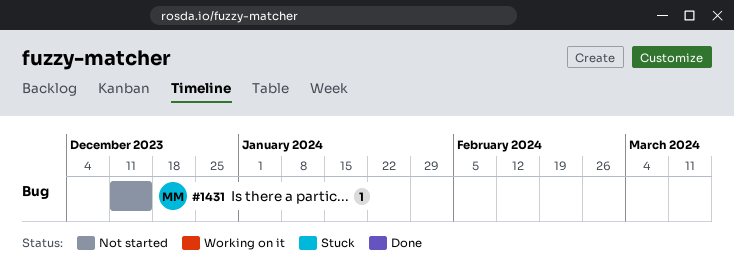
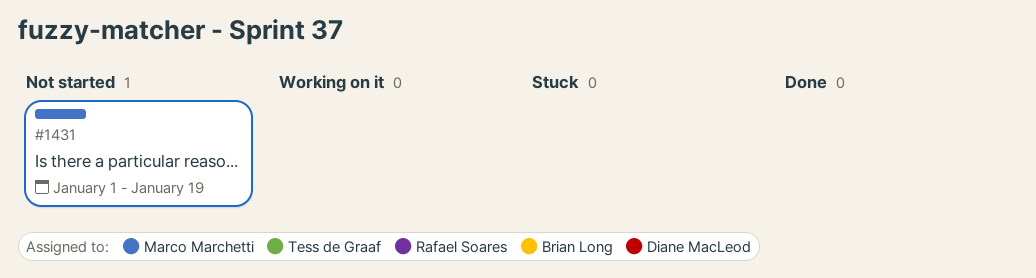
#1431, start: Dec 11 -> Jan 1
#1431, due: Dec 15 -> Jan 19

